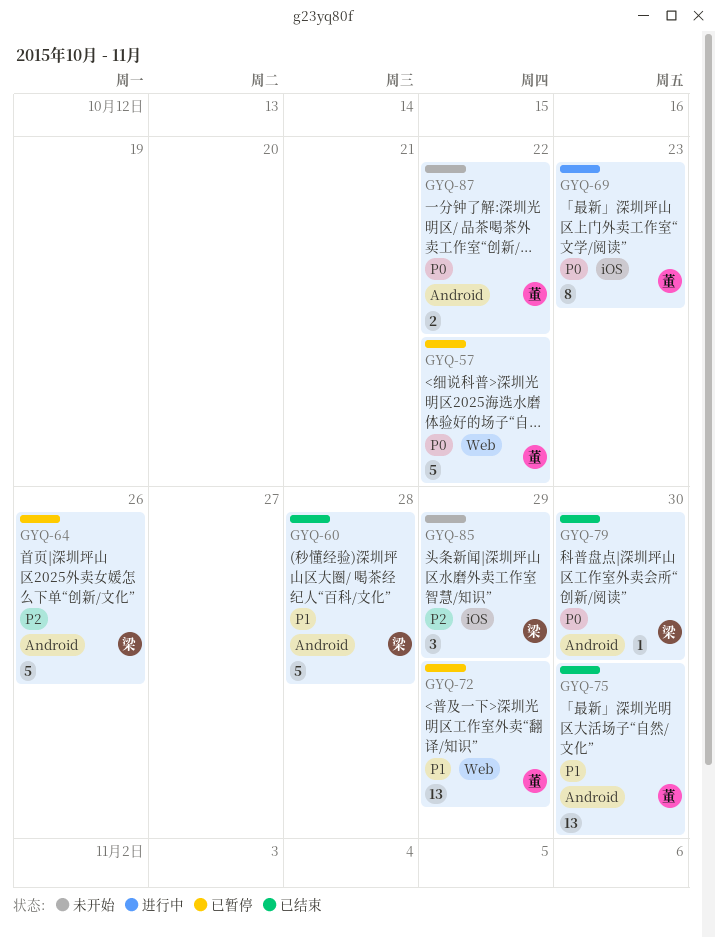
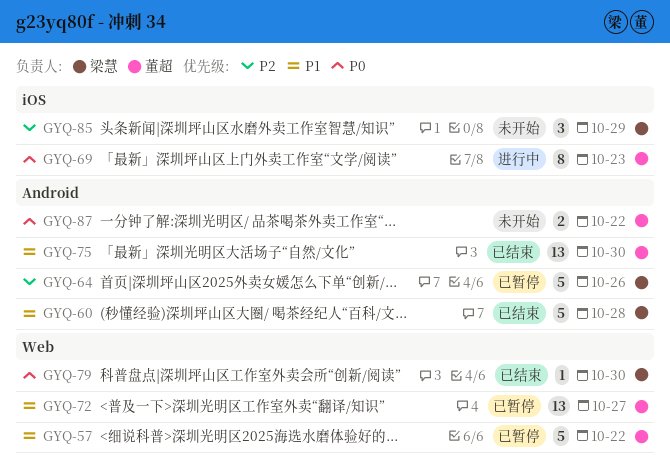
GYQ-57, priority: P0 -> P1
GYQ-72, due: Oct 29 -> Oct 27
GYQ-79, label: Android -> Web

